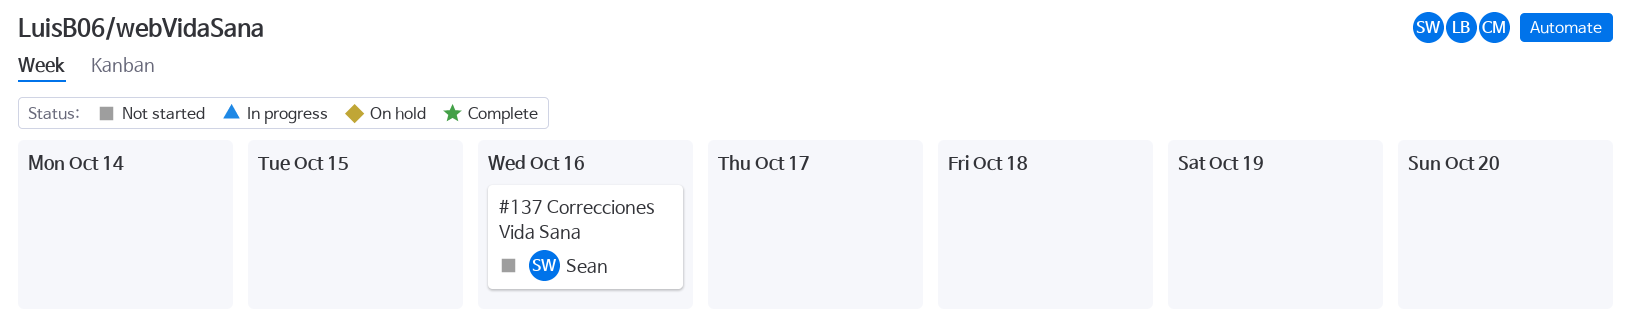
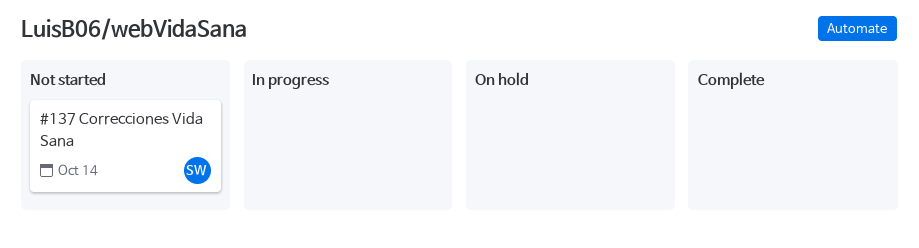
#137, due: Oct 16 -> Oct 14

